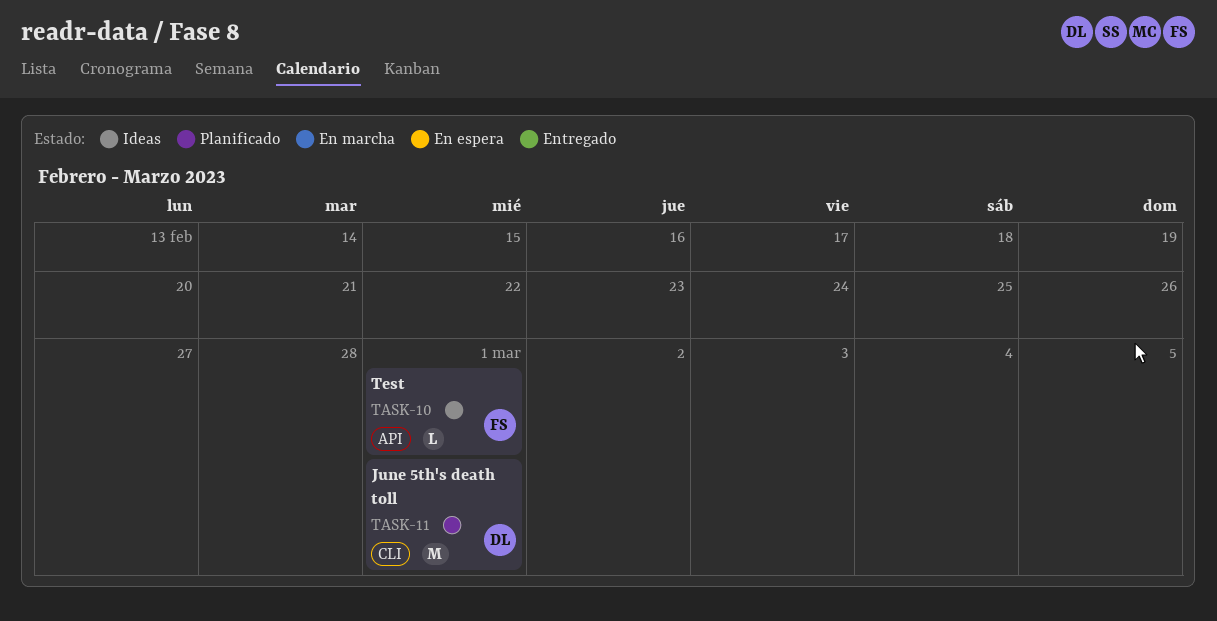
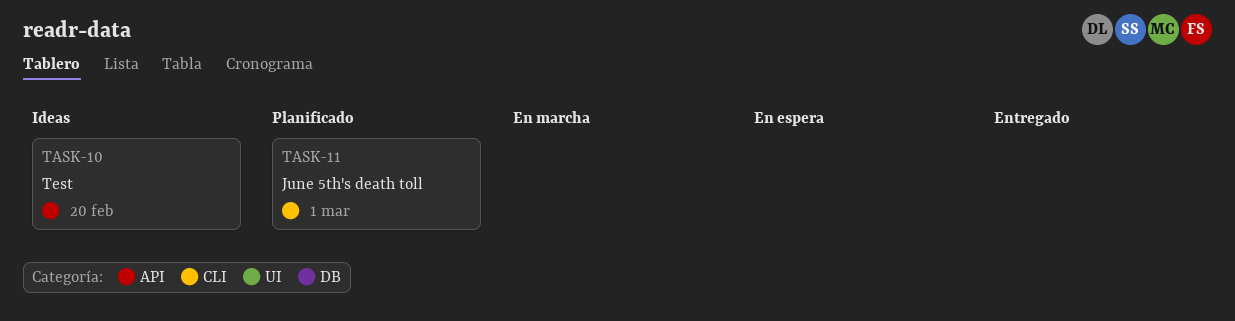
TASK-10, due: Mar 1 -> Feb 20

